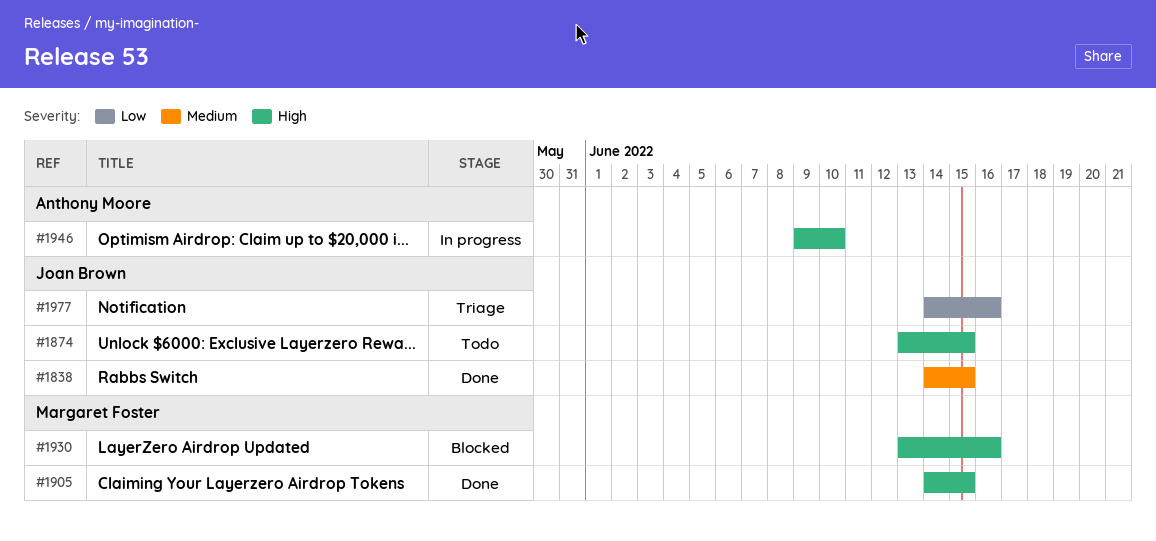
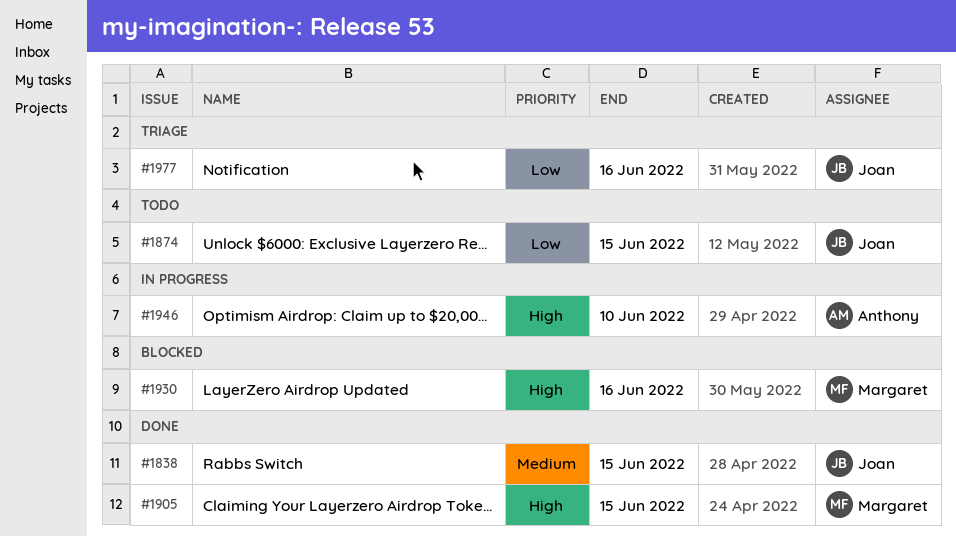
#1874, priority: High -> Low

